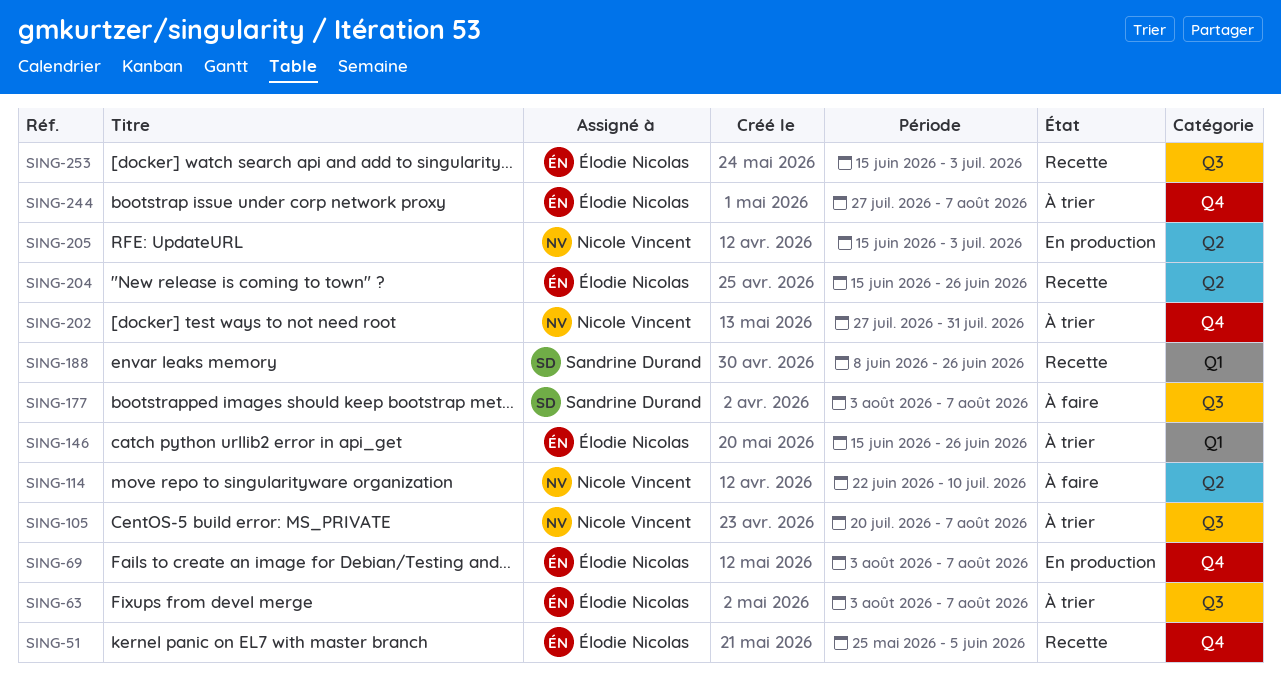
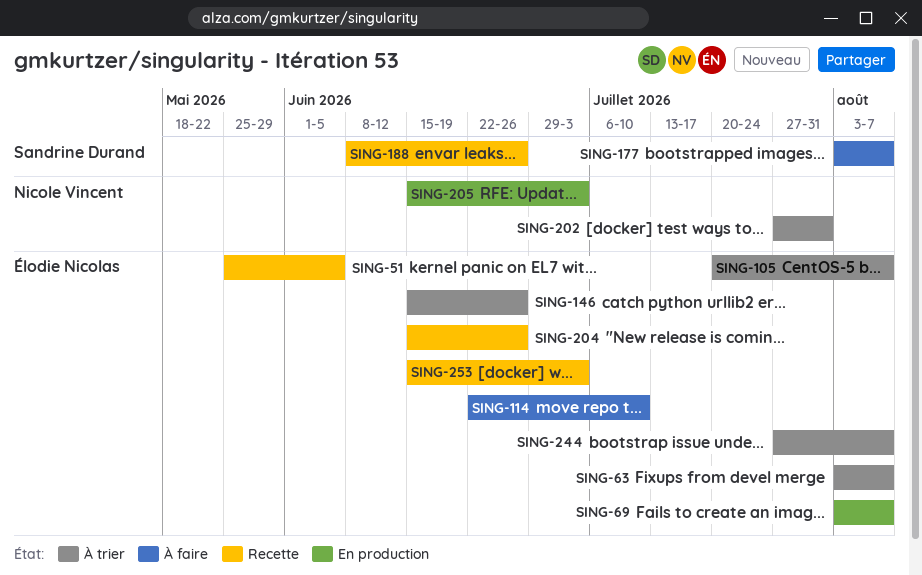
SING-105, owner: Nicole Vincent -> Élodie Nicolas
SING-114, owner: Nicole Vincent -> Élodie Nicolas

